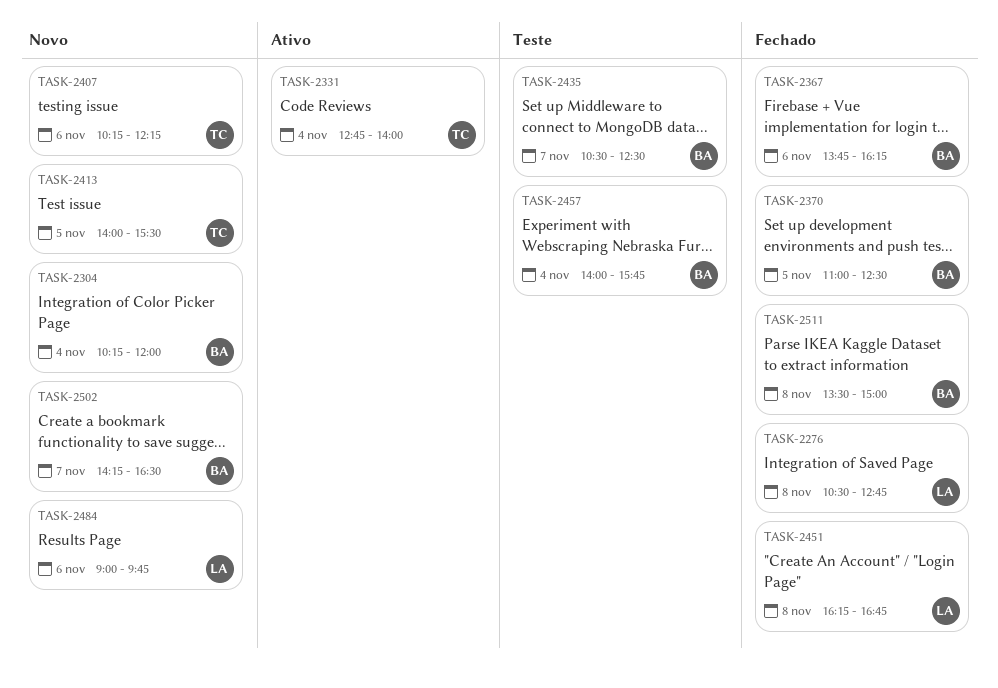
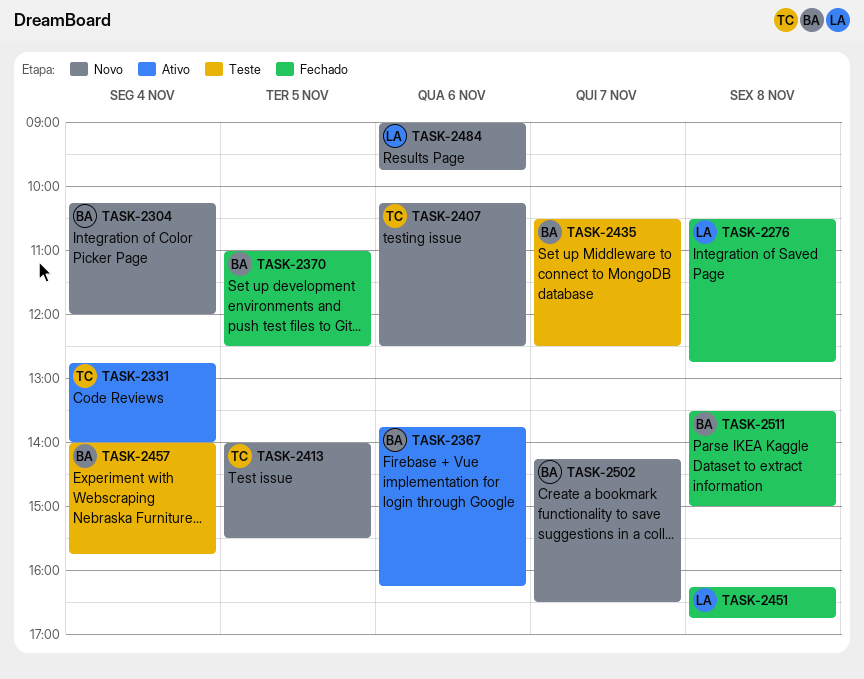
TASK-2367, status: Fechado -> Ativo
TASK-2407, ends: 12:15 -> 12:30

